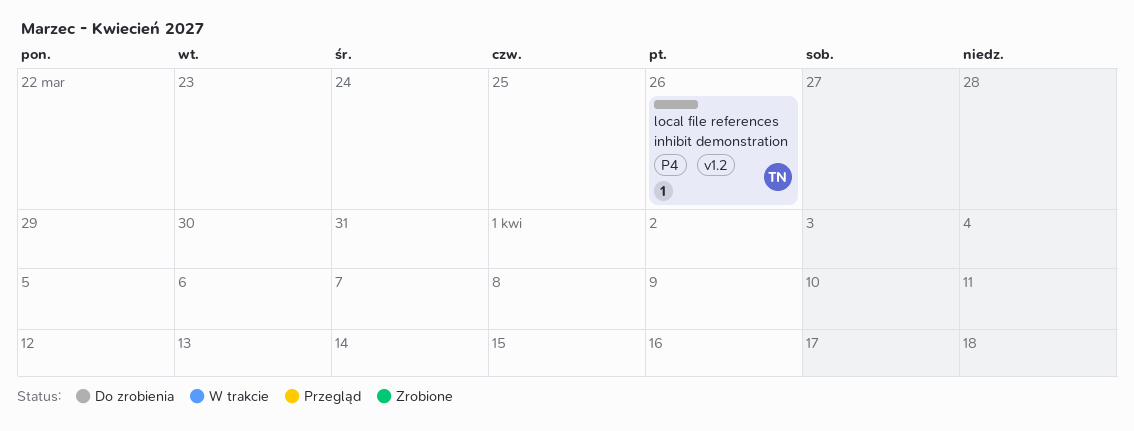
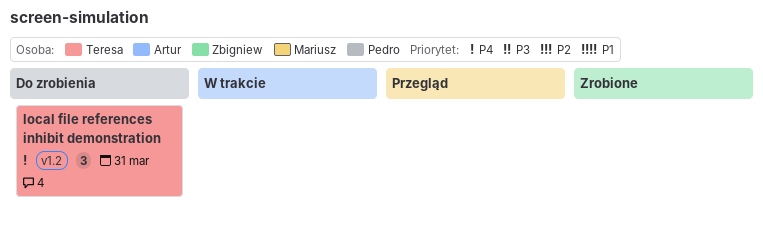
local file references inhibit demonstration, estimate: 1 -> 3
local file references inhibit demonstration, due: Mar 26 -> Mar 31

